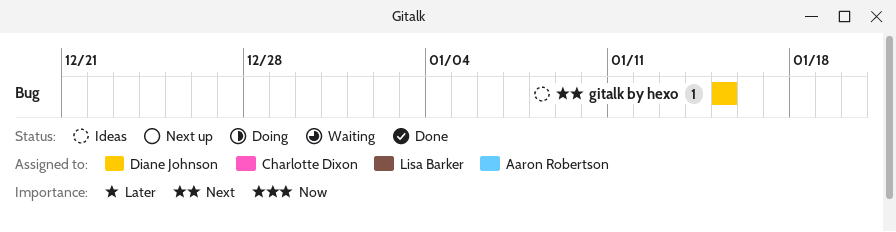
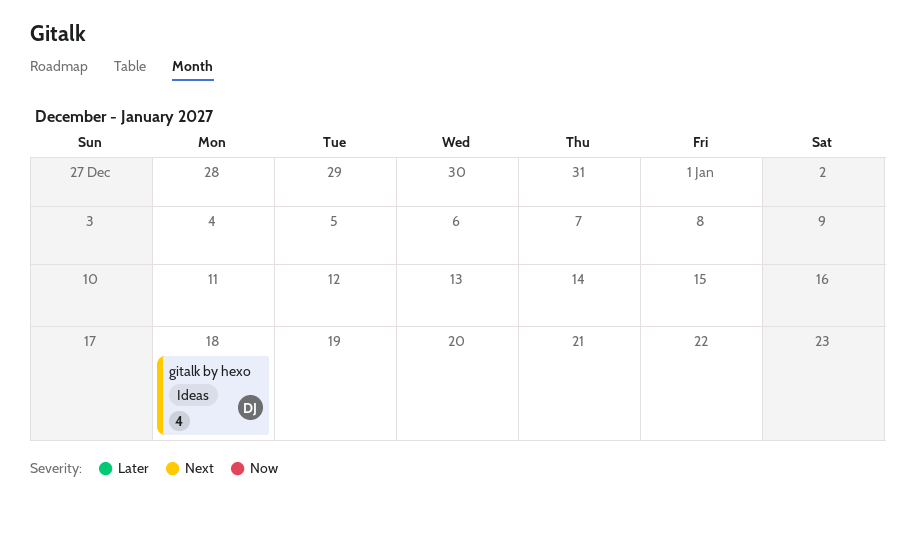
gitalk by hexo, estimate: 1 -> 4
gitalk by hexo, due: Jan 15 -> Jan 18

